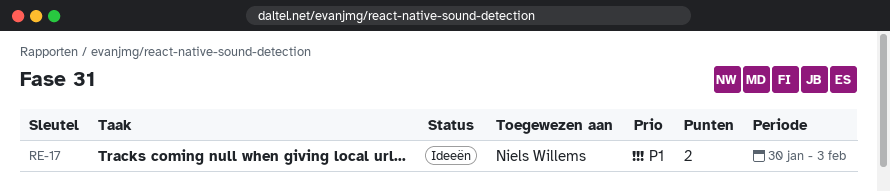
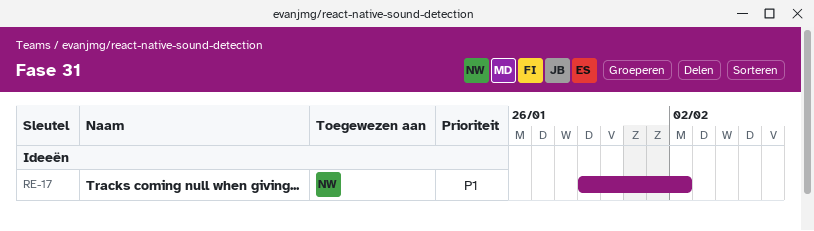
RE-17, start: Jan 30 -> Jan 29
RE-17, due: Feb 3 -> Feb 2

